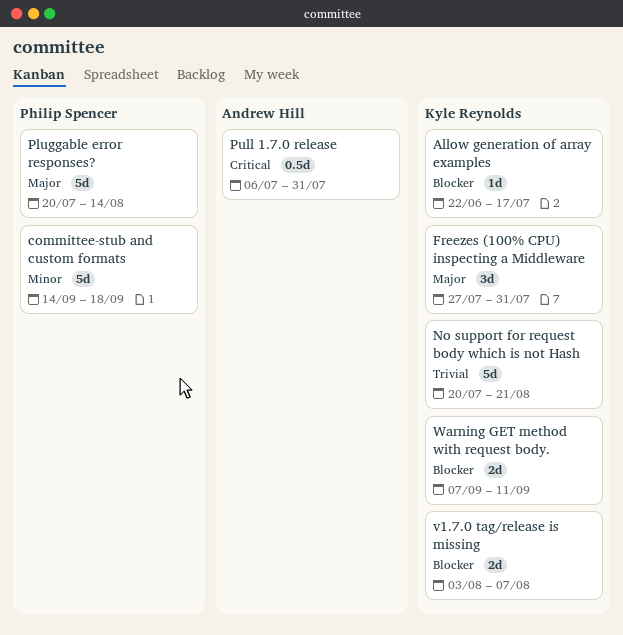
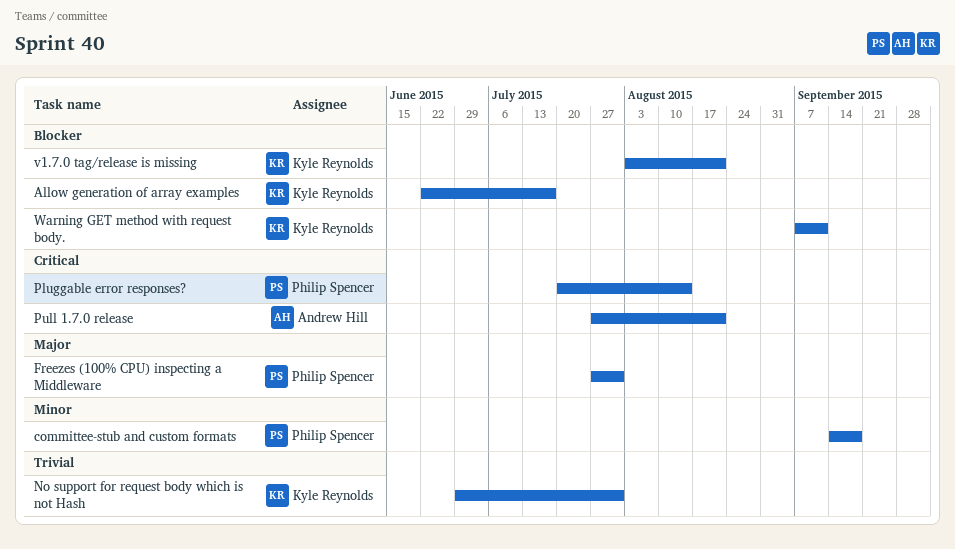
Freezes (100% CPU) inspecting a Middleware, owner: Kyle Reynolds -> Philip Spencer
No support for request body which is not Hash, start: Jul 20 -> Jun 29
No support for request body which is not Hash, due: Aug 21 -> Jul 31
Pluggable error responses?, priority: Major -> Critical
Pull 1.7.0 release, start: Jul 6 -> Jul 27
Pull 1.7.0 release, due: Jul 31 -> Aug 21
v1.7.0 tag/release is missing, due: Aug 7 -> Aug 21

